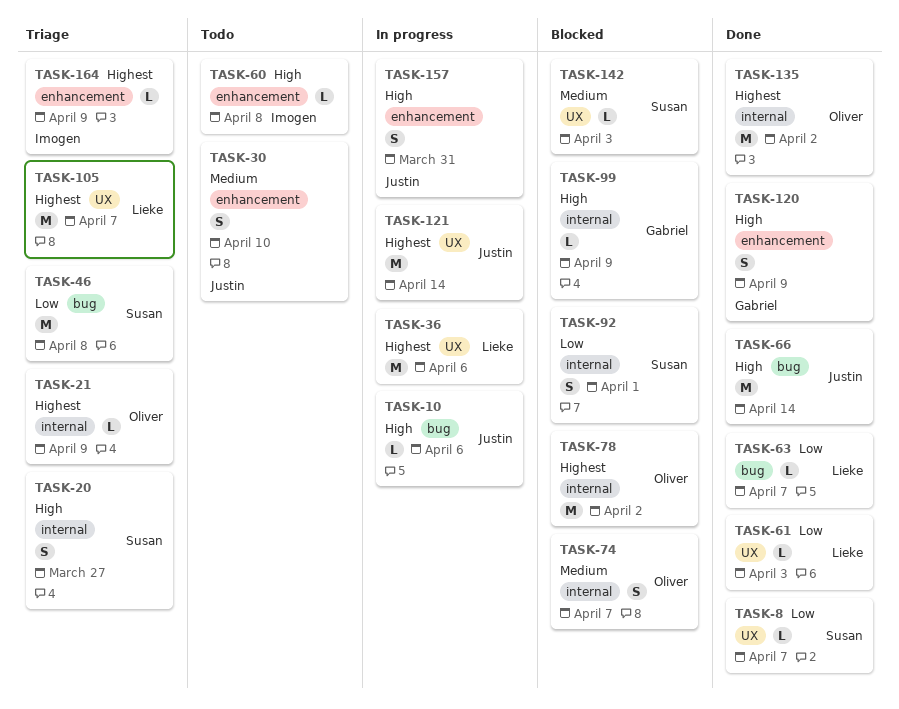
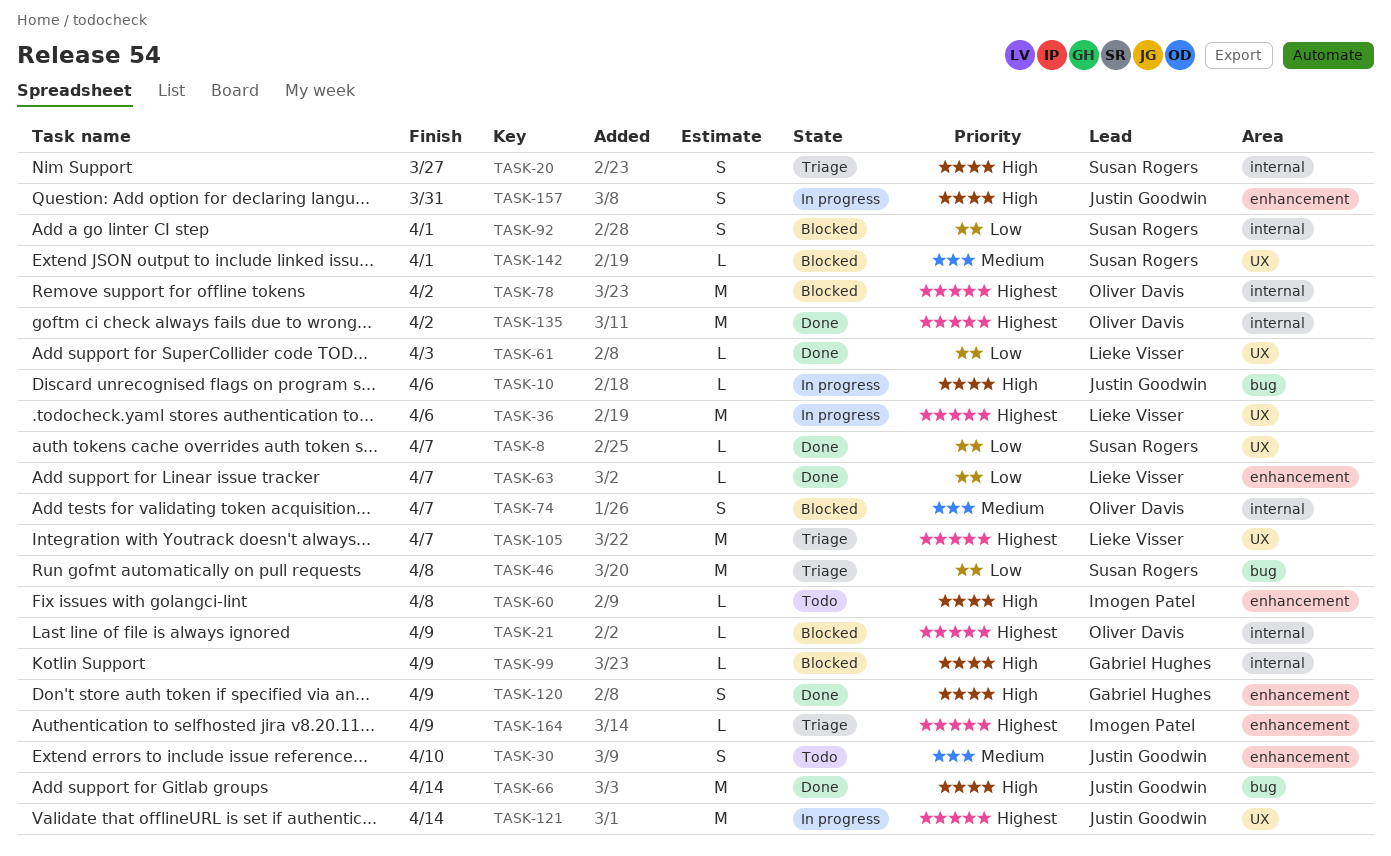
TASK-21, status: Triage -> Blocked
TASK-63, label: bug -> enhancement
TASK-142, due: Apr 3 -> Apr 1

